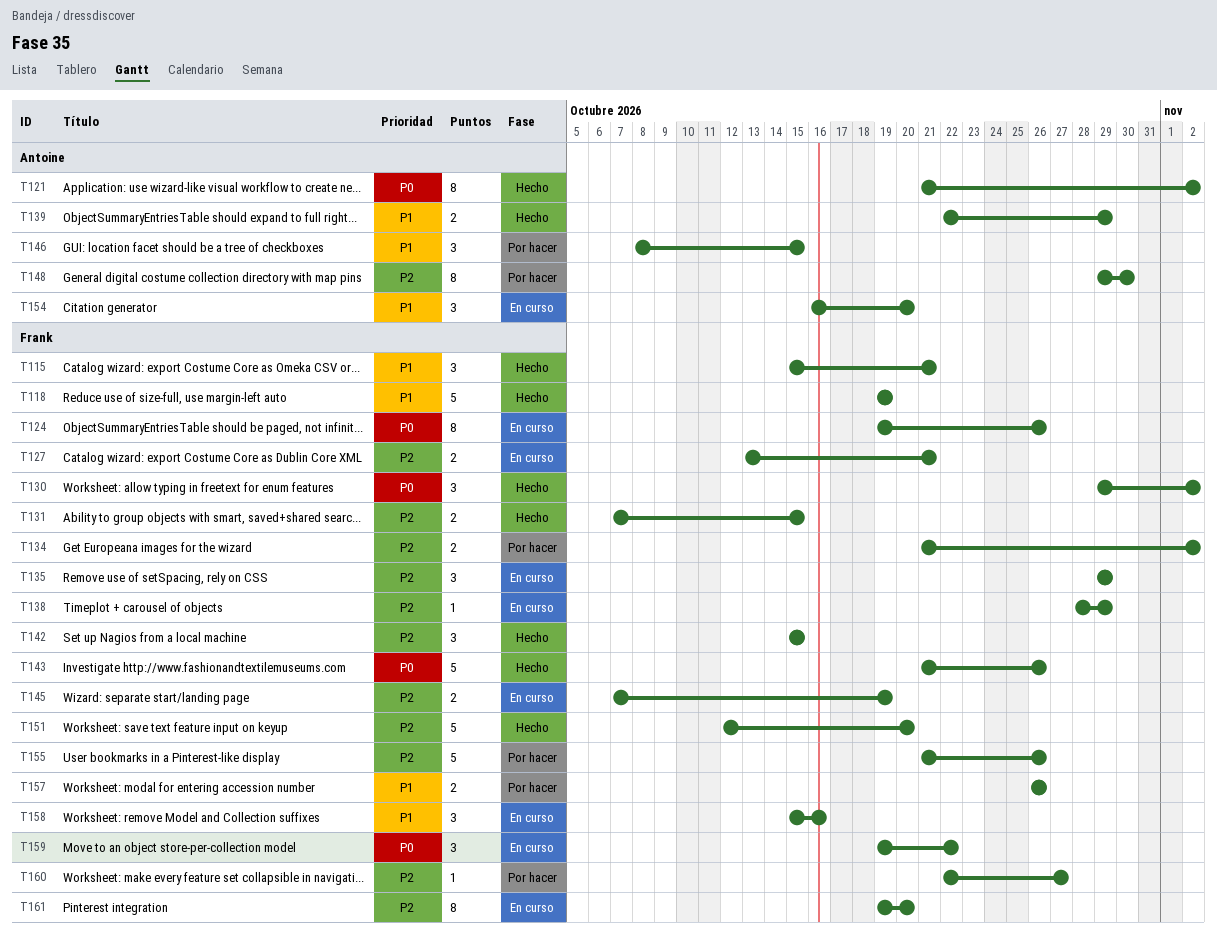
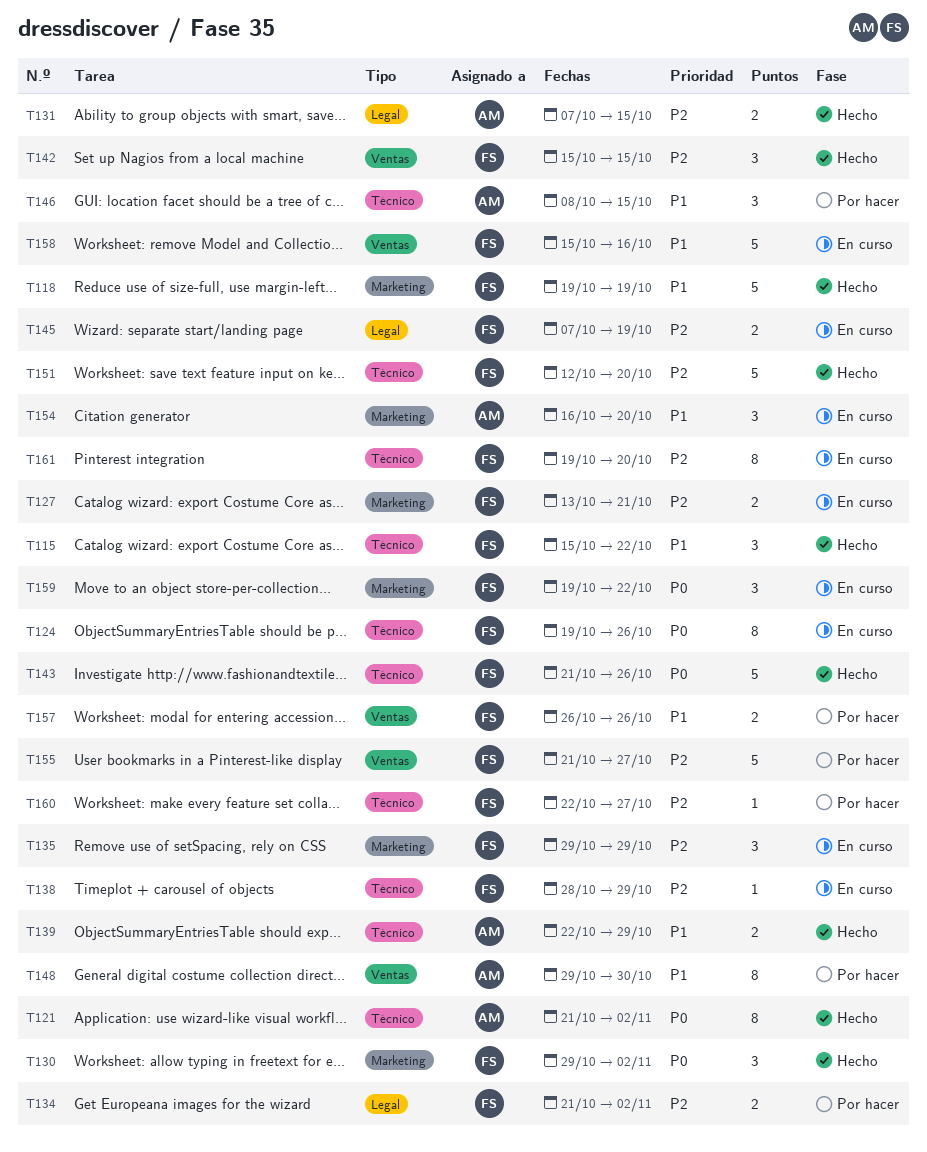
T115, due: Oct 21 -> Oct 22
T131, owner: Frank -> Antoine
T148, priority: P2 -> P1
T155, due: Oct 26 -> Oct 27
T158, estimate: 3 -> 5

